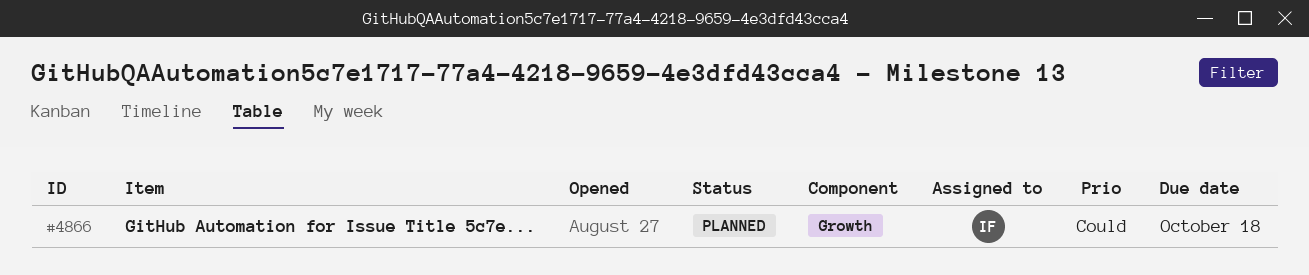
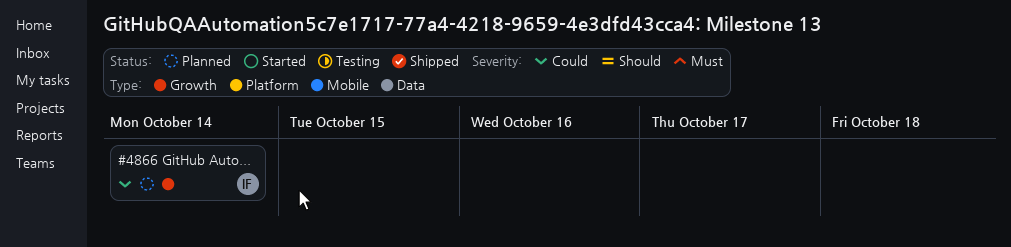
#4866, due: Oct 18 -> Oct 14

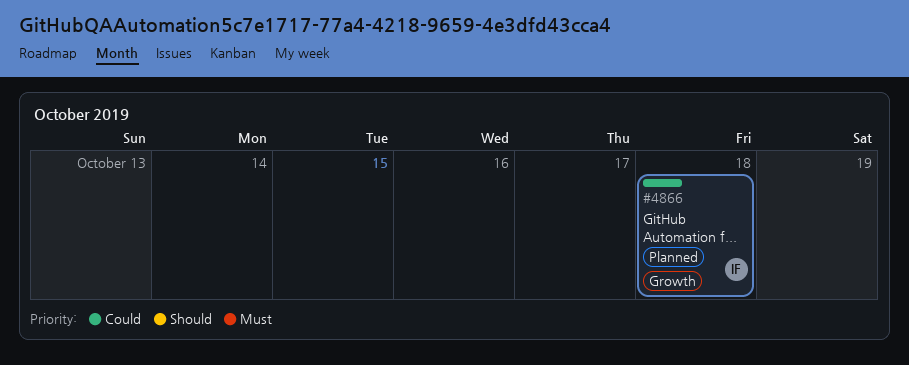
#4866, due: Oct 14 -> Oct 18

